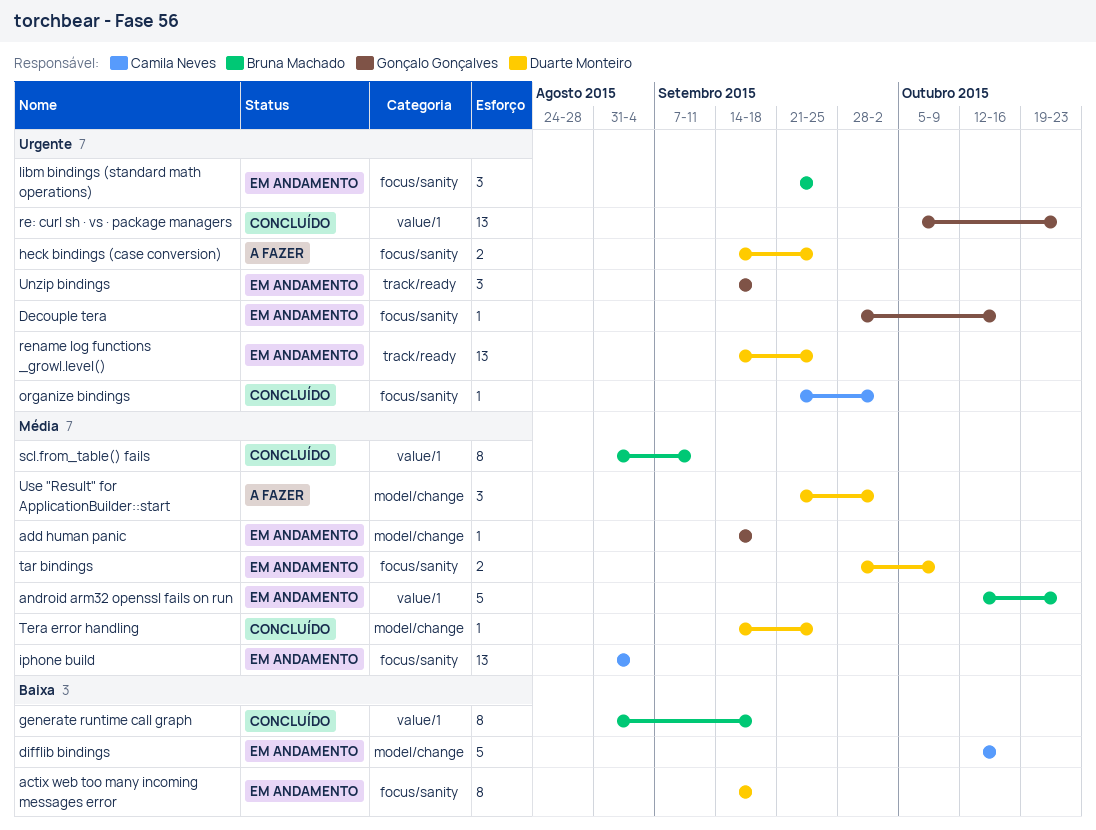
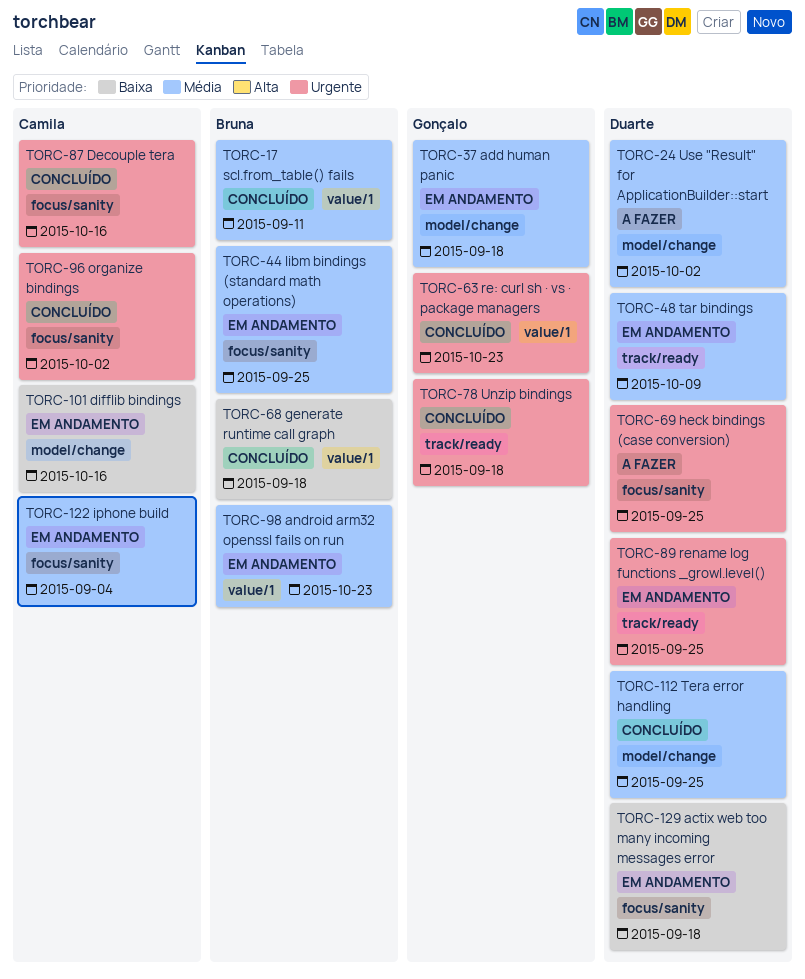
Decouple tera, status: Em andamento -> Concluído
Decouple tera, owner: Gonçalo Gonçalves -> Camila Neves
libm bindings (standard math operations), priority: Urgente -> Média
tar bindings, label: focus/sanity -> track/ready
Unzip bindings, status: Em andamento -> Concluído

